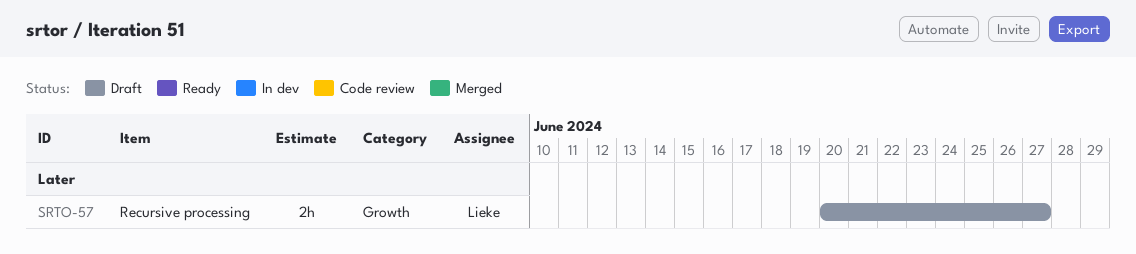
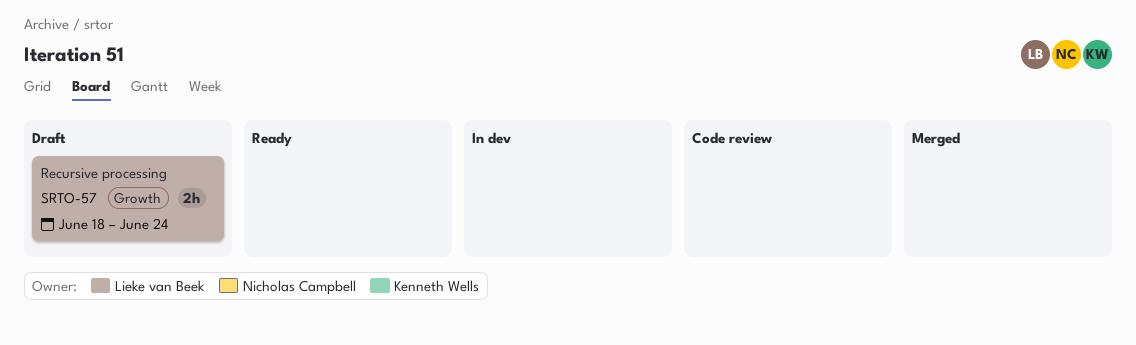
SRTO-57, start: Jun 20 -> Jun 18
SRTO-57, due: Jun 27 -> Jun 24

